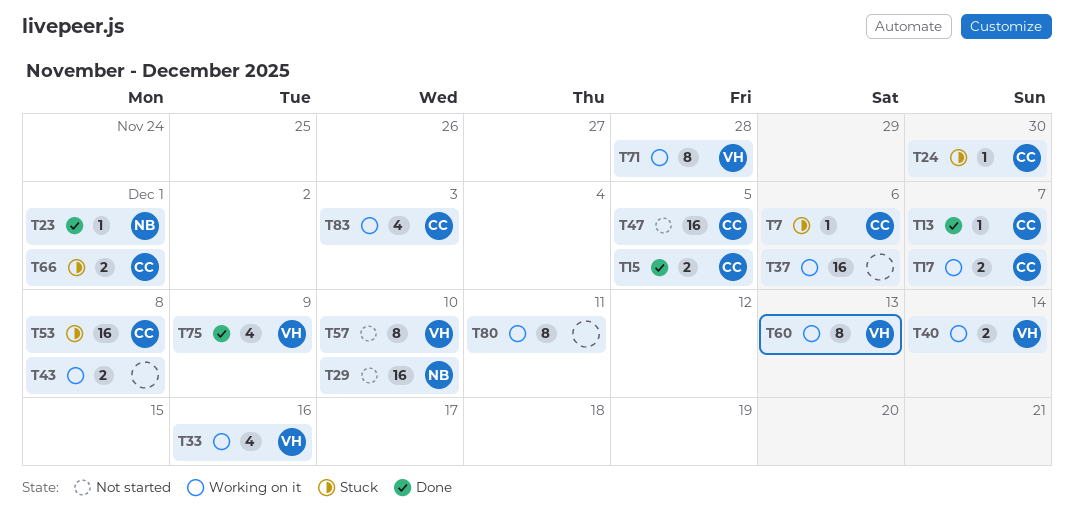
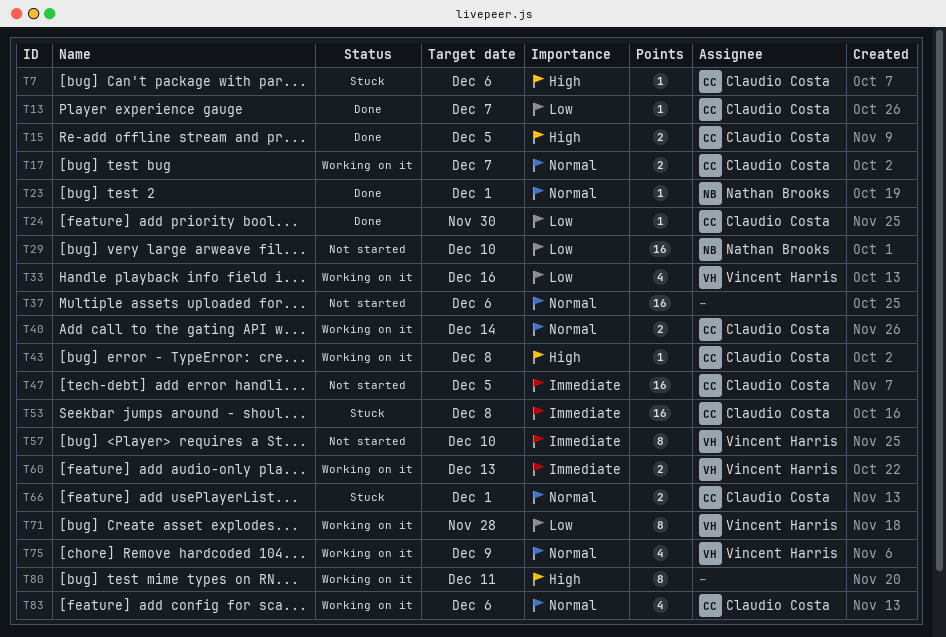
T24, status: Stuck -> Done
T37, status: Working on it -> Not started
T40, owner: Vincent Harris -> Claudio Costa
T43, owner: none -> Claudio Costa
T43, estimate: 2 -> 1
T60, estimate: 8 -> 2
T75, status: Done -> Working on it
T83, due: Dec 3 -> Dec 6

